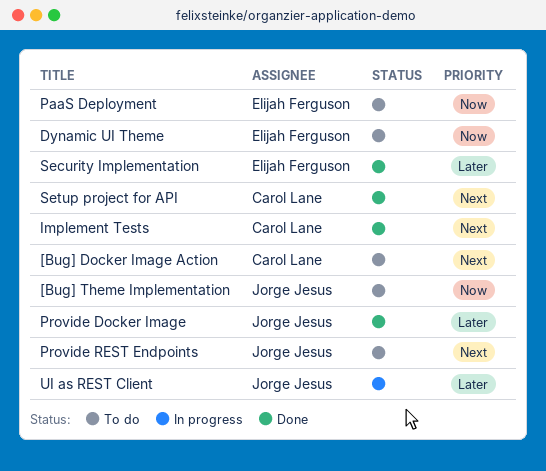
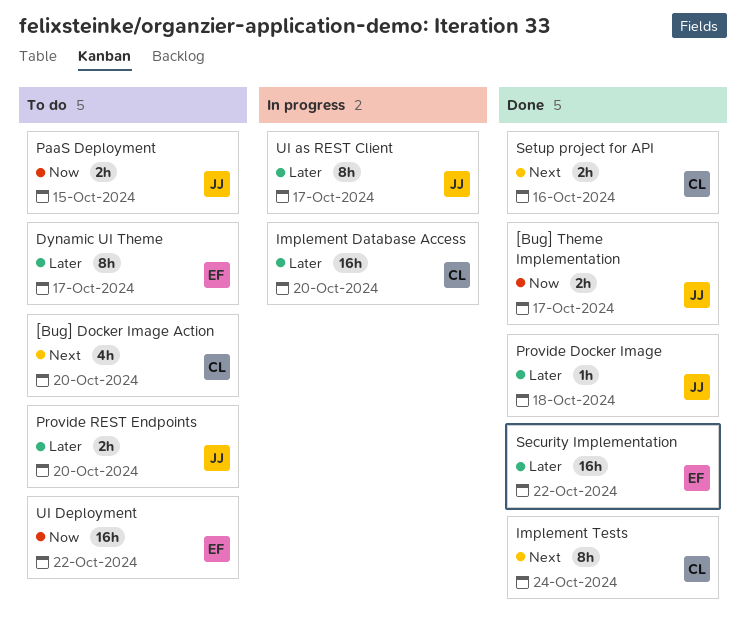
[Bug] Theme Implementation, status: To do -> Done
Dynamic UI Theme, priority: Now -> Later
Implement Database Access: none -> present
PaaS Deployment, owner: Elijah Ferguson -> Jorge Jesus
Provide REST Endpoints, priority: Next -> Later
UI Deployment: none -> present

